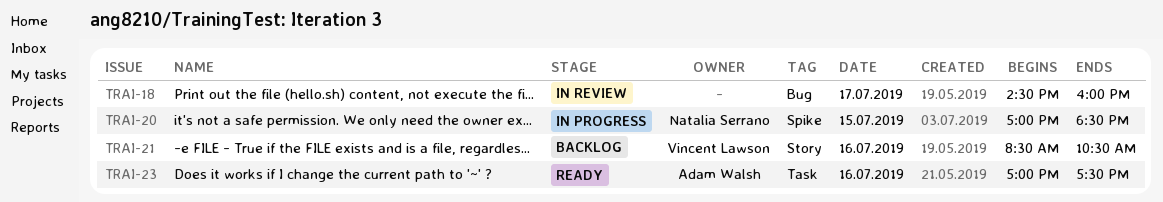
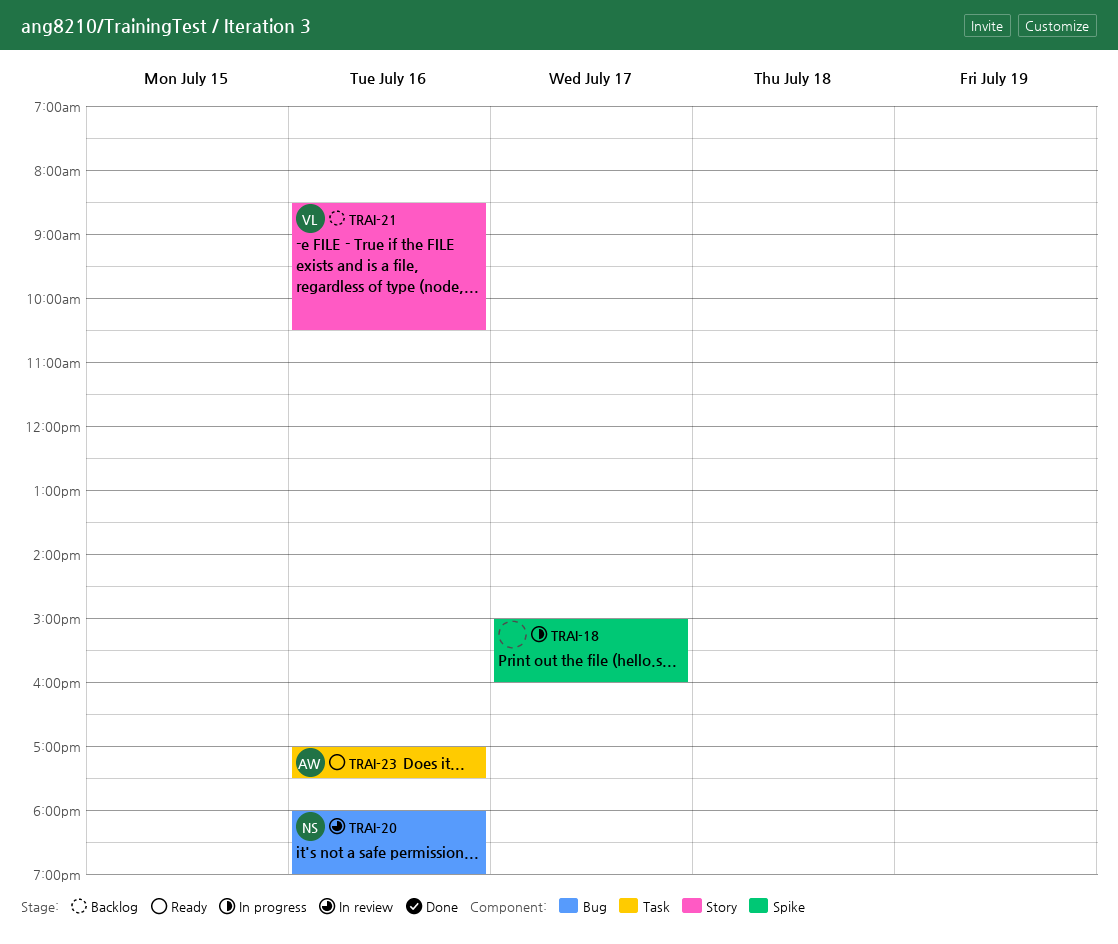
TRAI-18, status: In review -> In progress
TRAI-18, label: Bug -> Spike
TRAI-18, begins: 14:30 -> 15:00
TRAI-20, status: In progress -> In review
TRAI-20, label: Spike -> Bug
TRAI-20, day: Jul 15 -> Jul 16
TRAI-20, begins: 17:00 -> 18:00
TRAI-20, ends: 18:30 -> 19:00

